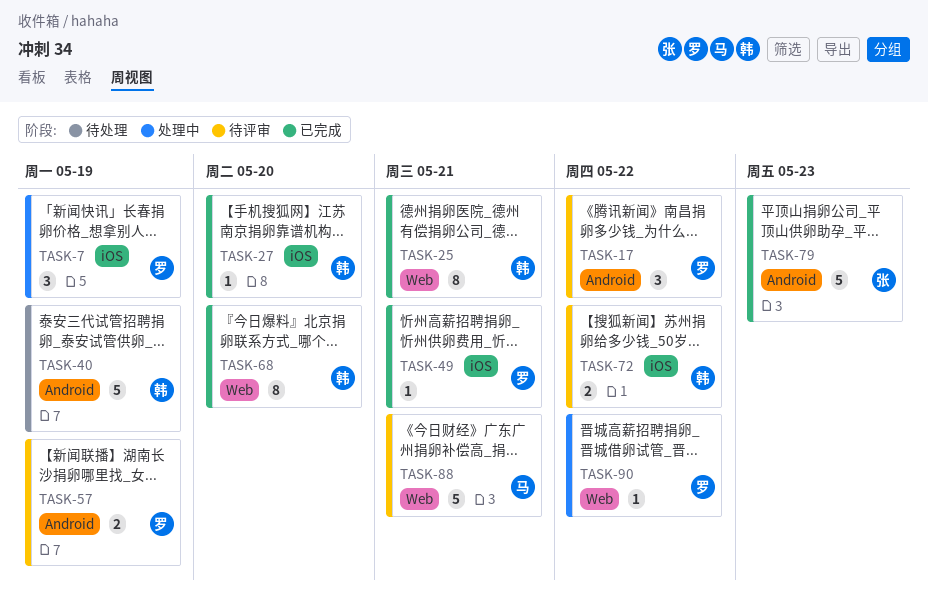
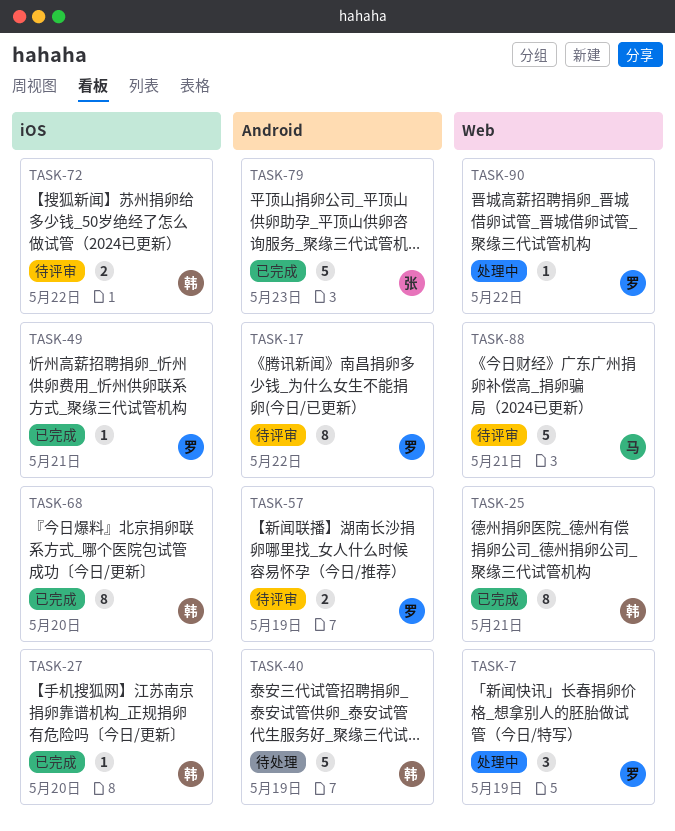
TASK-7, label: iOS -> Web
TASK-17, estimate: 3 -> 8
TASK-68, label: Web -> iOS

